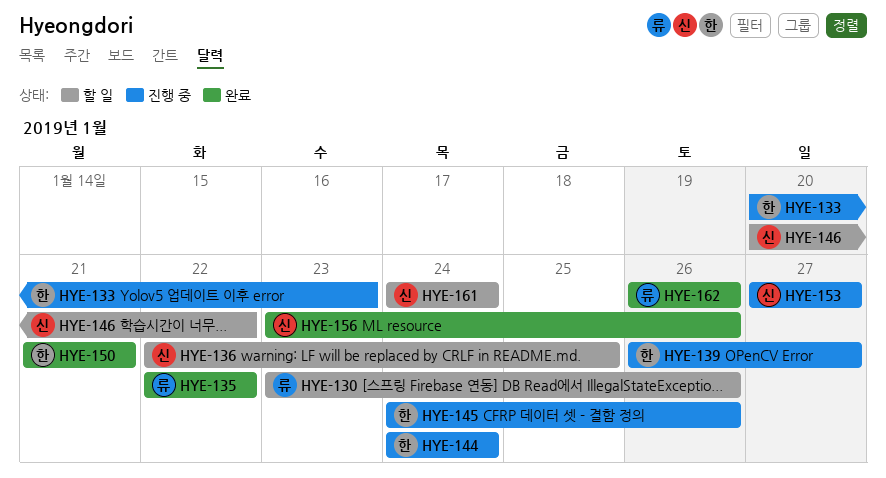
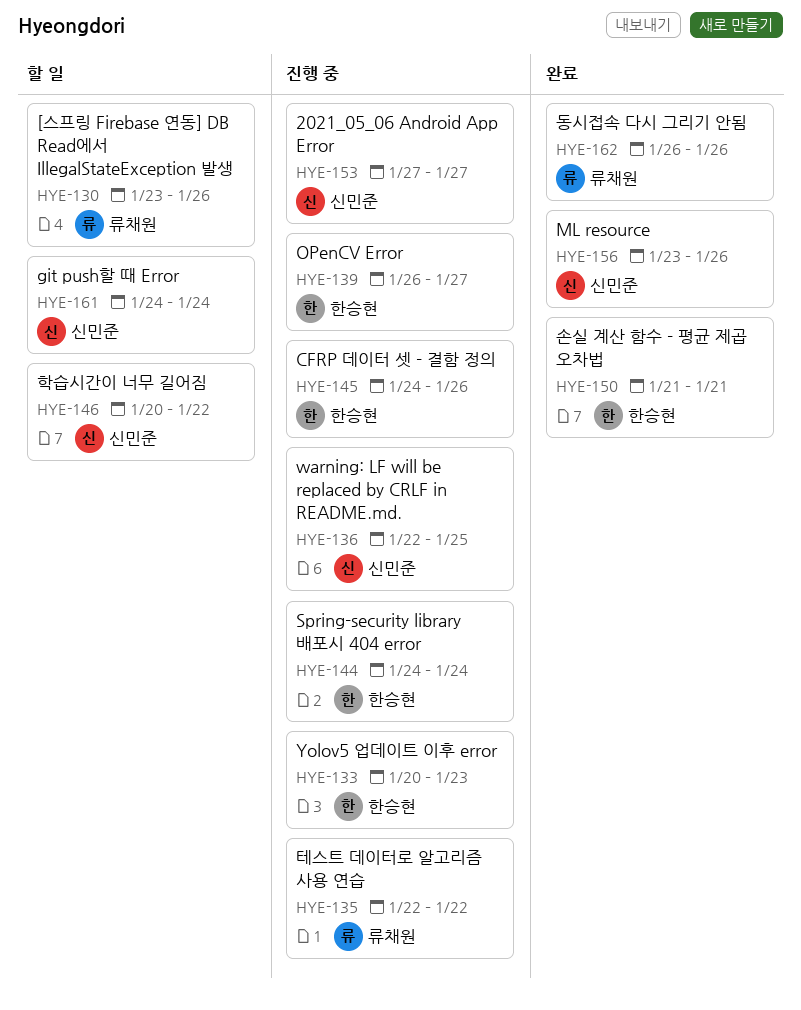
HYE-135, status: 완료 -> 진행 중
HYE-136, status: 할 일 -> 진행 중

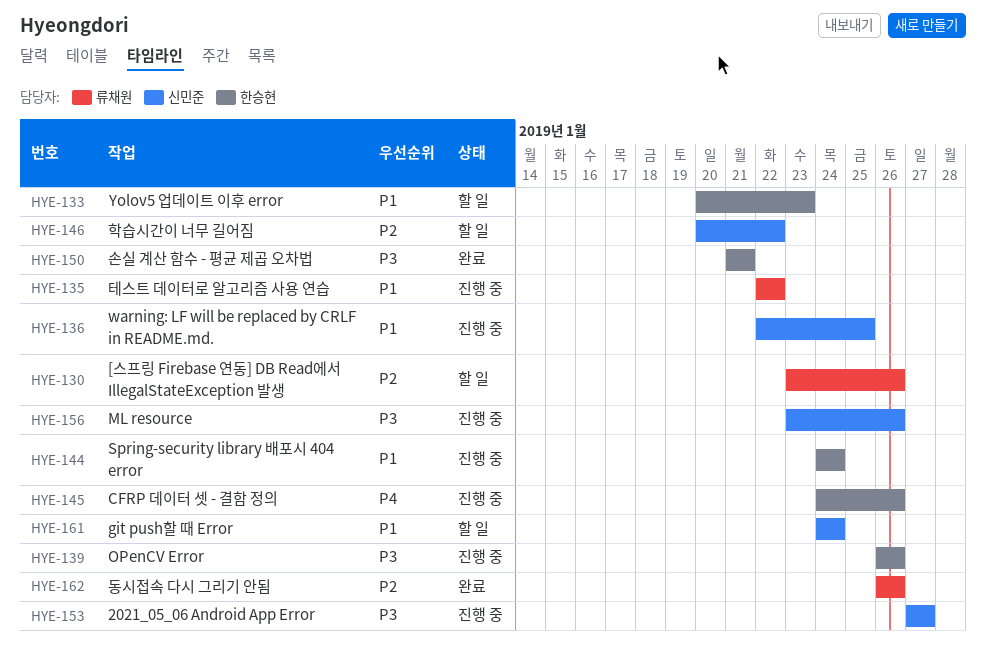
HYE-133, status: 진행 중 -> 할 일
HYE-139, due: Jan 27 -> Jan 26
HYE-156, status: 완료 -> 진행 중

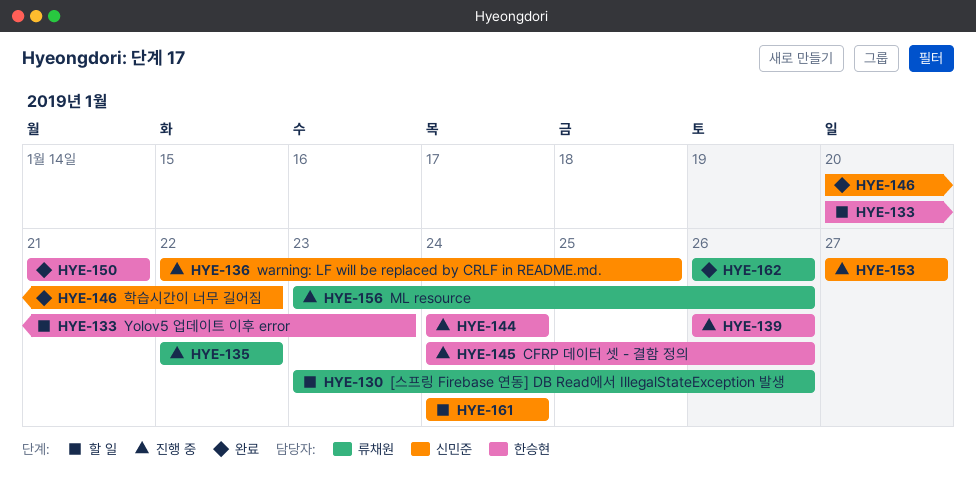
HYE-146, status: 할 일 -> 완료
HYE-156, owner: 신민준 -> 류채원

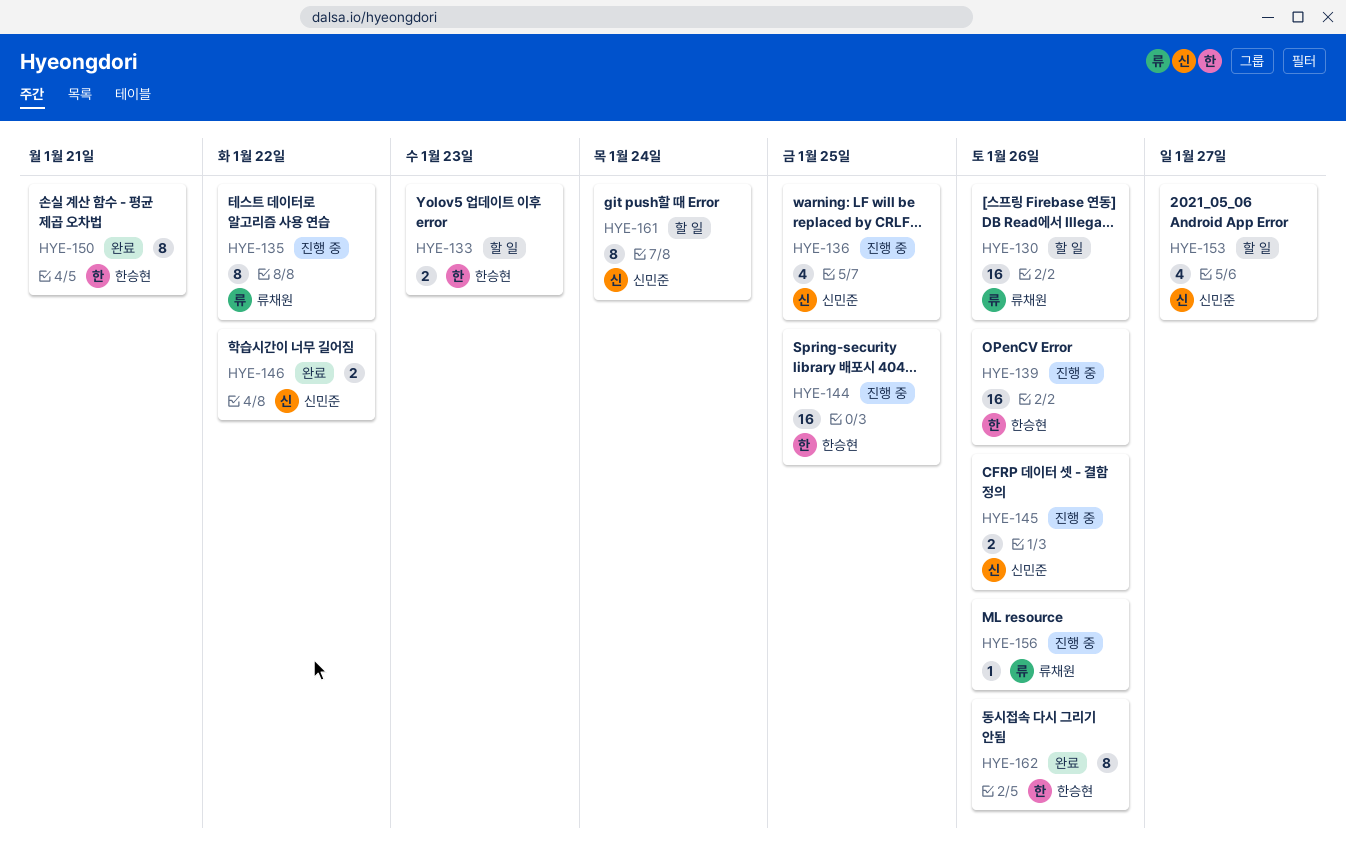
HYE-144, due: Jan 24 -> Jan 25
HYE-145, owner: 한승현 -> 신민준
HYE-153, status: 진행 중 -> 할 일
HYE-162, owner: 류채원 -> 한승현

